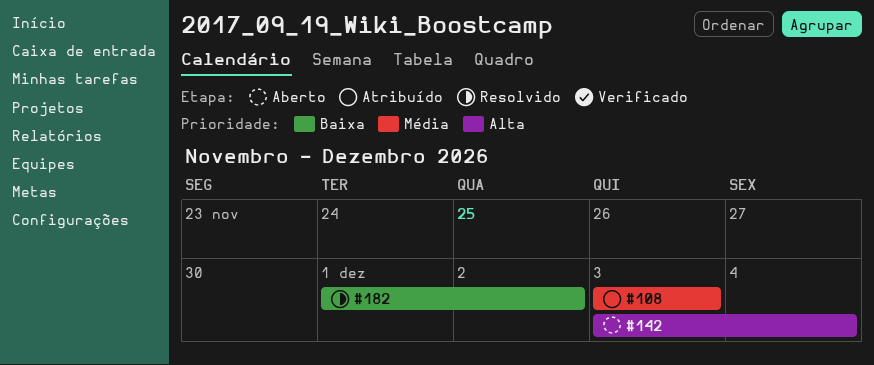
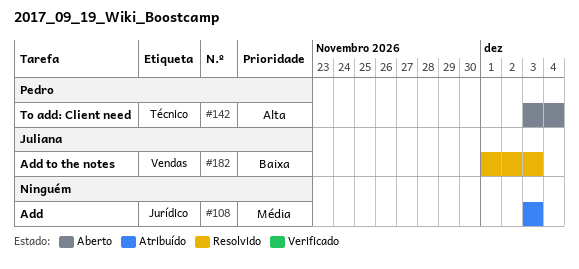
#182, due: Dec 2 -> Dec 3

